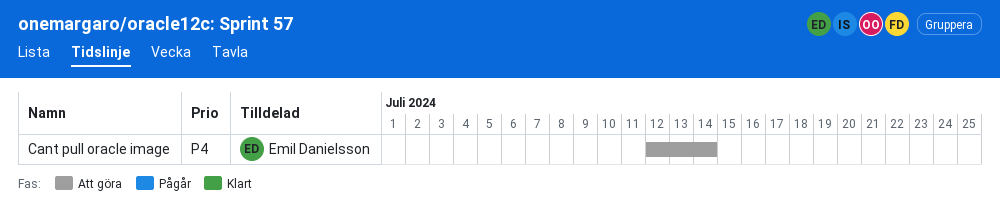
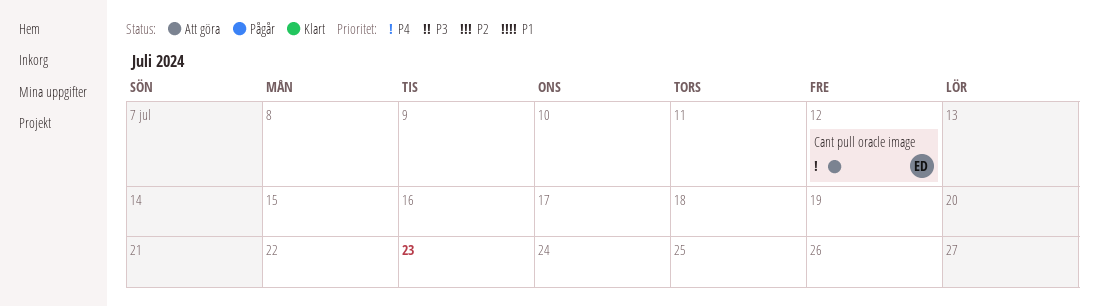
Cant pull oracle image, due: Jul 14 -> Jul 12

